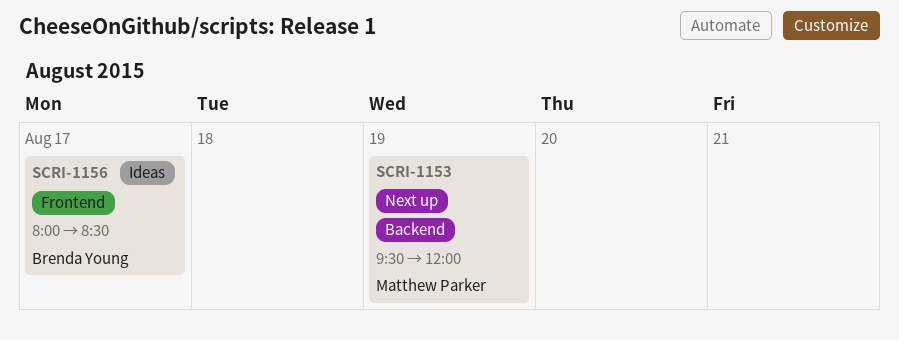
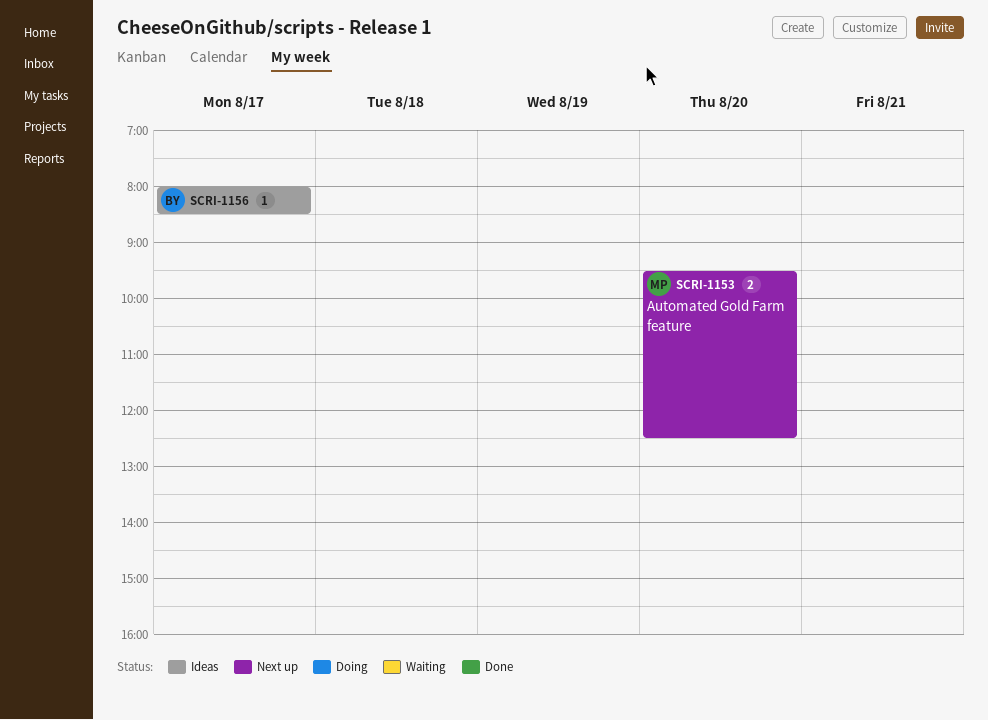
SCRI-1153, day: Aug 19 -> Aug 20
SCRI-1153, ends: 12:00 -> 12:30

